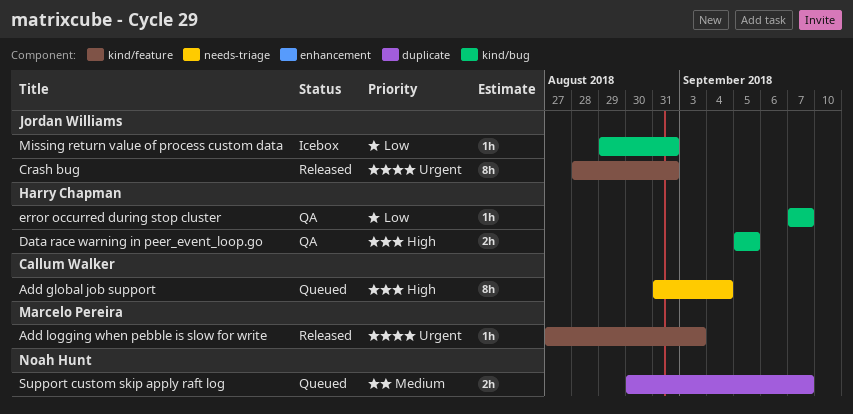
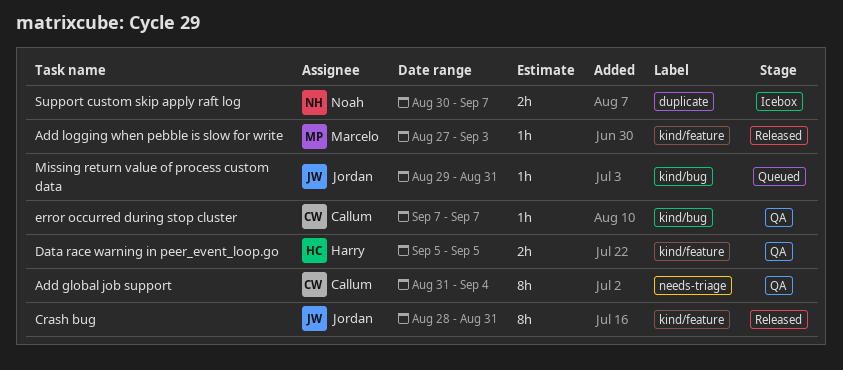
Add global job support, status: Queued -> QA
Data race warning in peer_event_loop.go, label: kind/bug -> kind/feature
error occurred during stop cluster, owner: Harry Chapman -> Callum Walker
Missing return value of process custom data, status: Icebox -> Queued
Support custom skip apply raft log, status: Queued -> Icebox

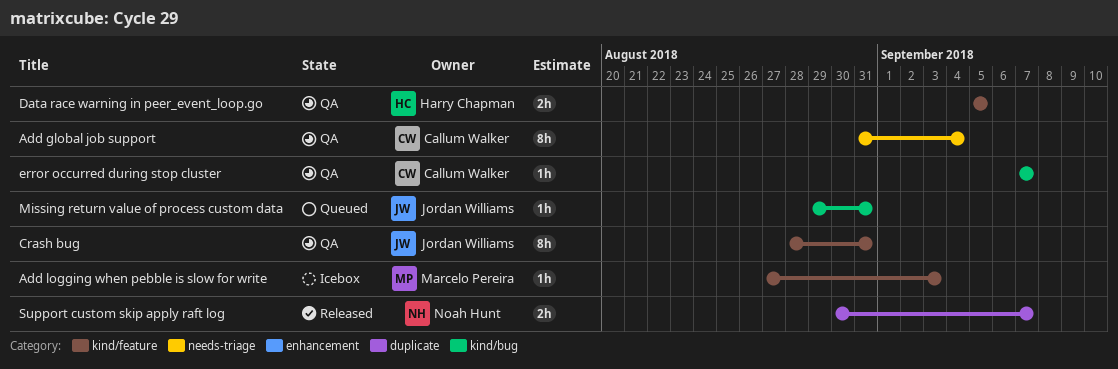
Add logging when pebble is slow for write, status: Released -> Icebox
Crash bug, status: Released -> QA
Support custom skip apply raft log, status: Icebox -> Released

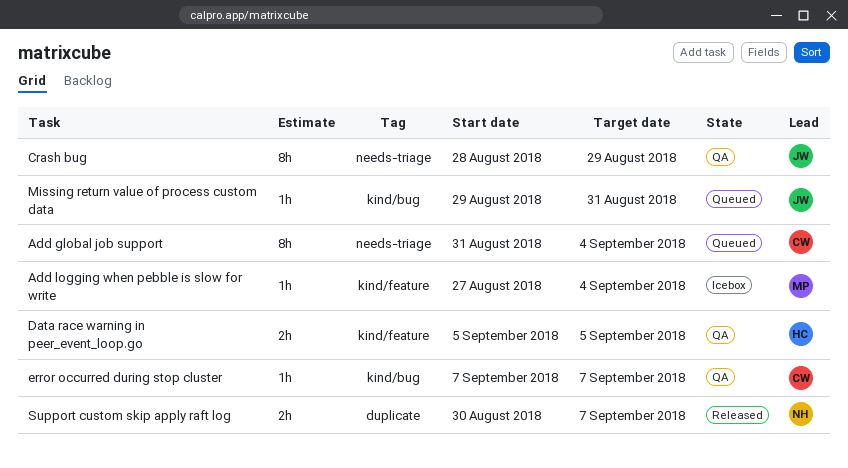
Add global job support, status: QA -> Queued
Add logging when pebble is slow for write, due: Sep 3 -> Sep 4
Crash bug, label: kind/feature -> needs-triage
Crash bug, due: Aug 31 -> Aug 29

